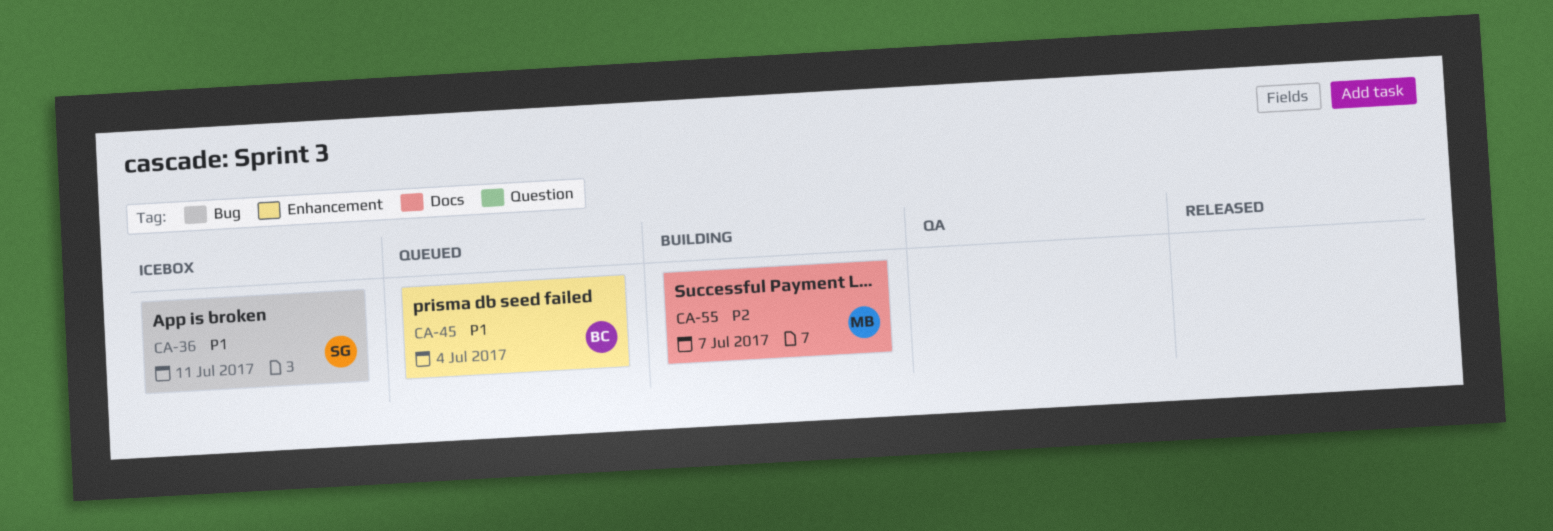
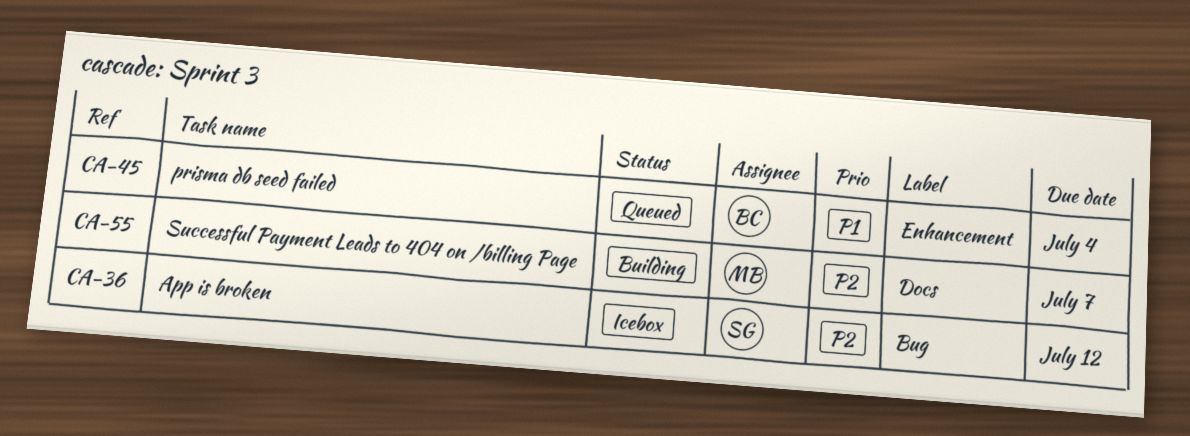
CA-36, priority: P1 -> P2
CA-36, due: Jul 11 -> Jul 12

